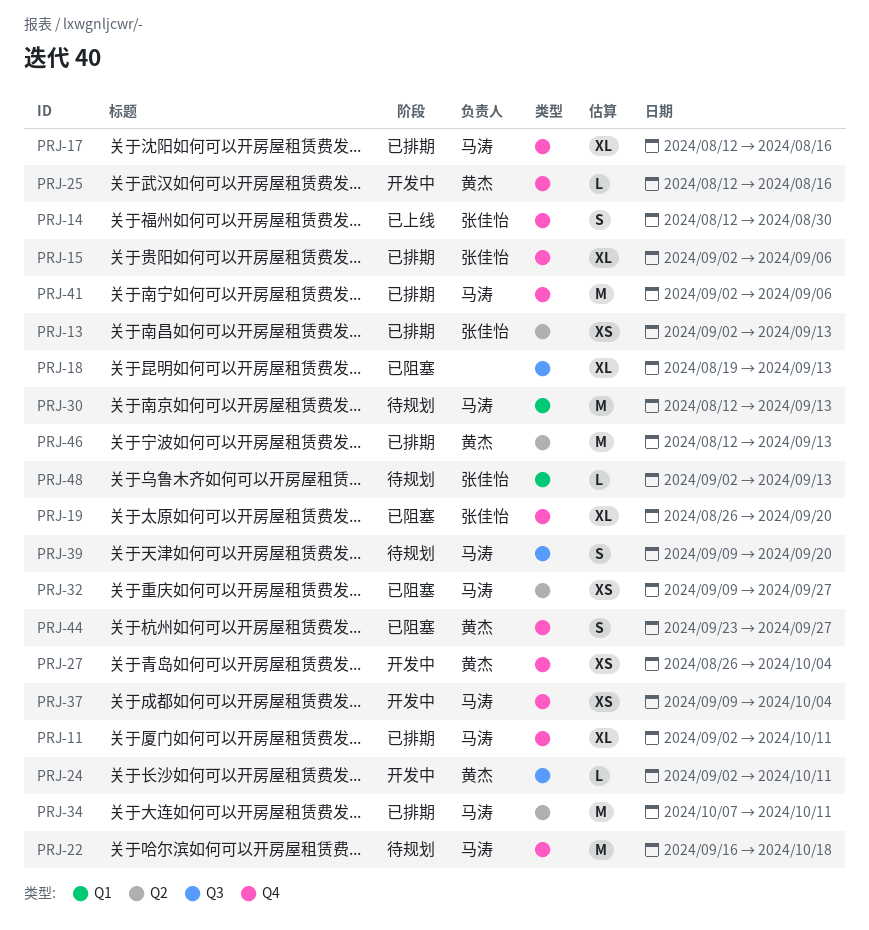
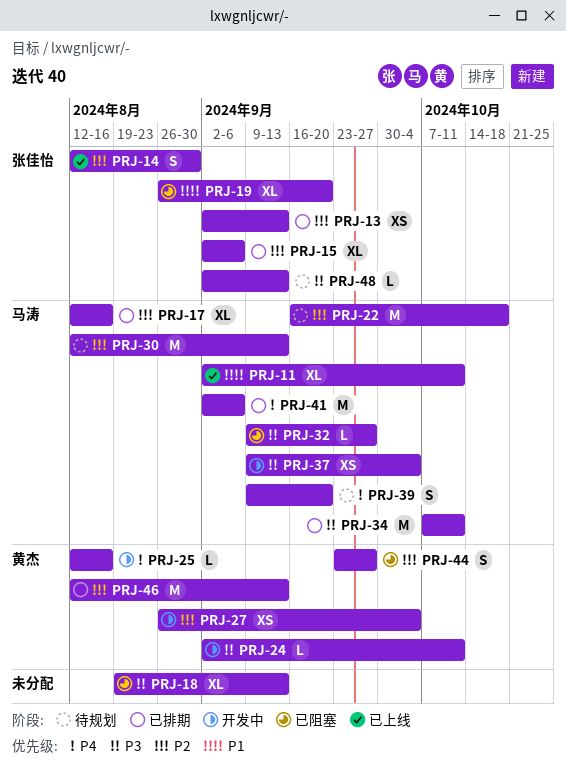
PRJ-11, status: 已排期 -> 已上线
PRJ-32, estimate: XS -> L

